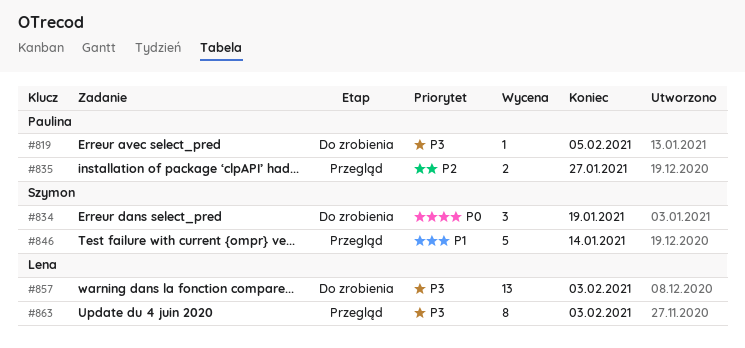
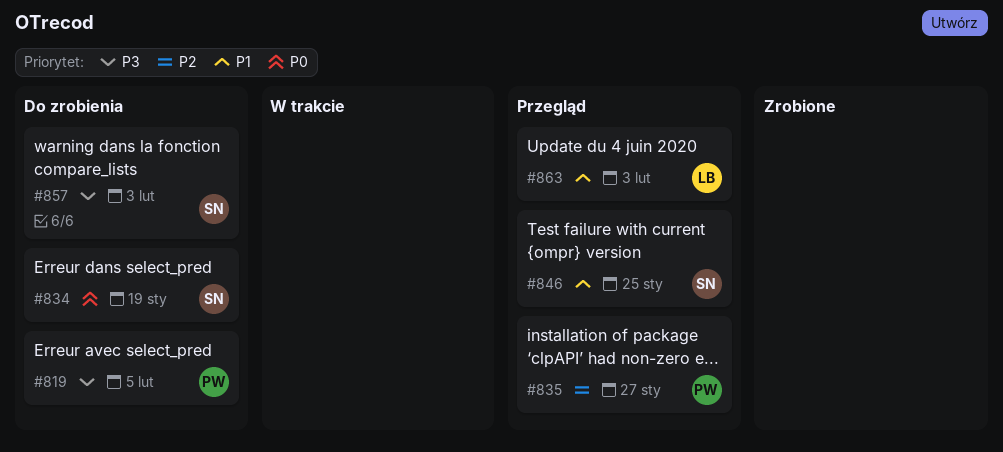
#846, due: Jan 14 -> Jan 25
#857, owner: Lena -> Szymon
#863, priority: P3 -> P1

